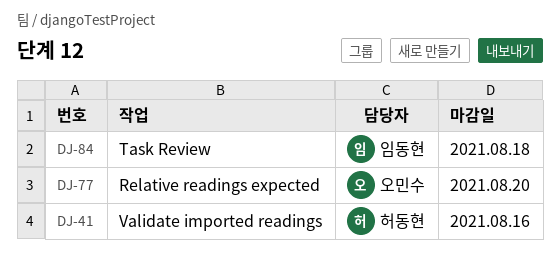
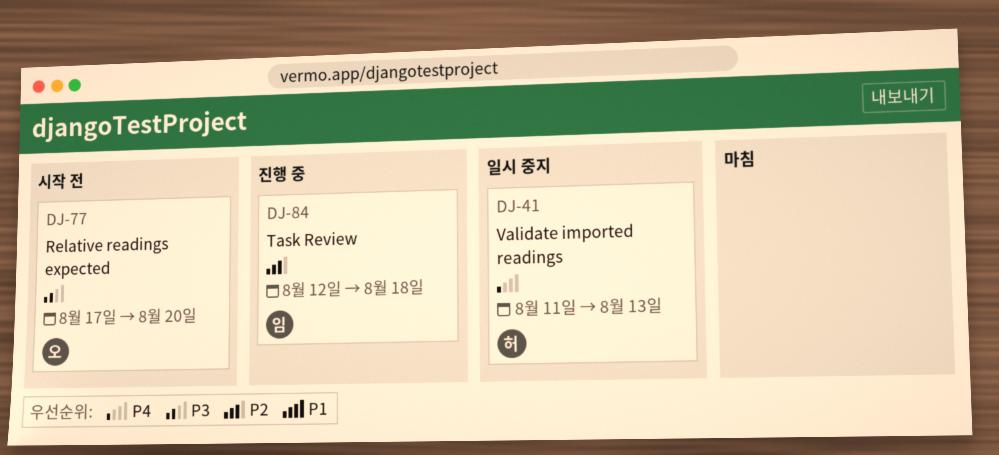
DJ-41, due: Aug 16 -> Aug 13

